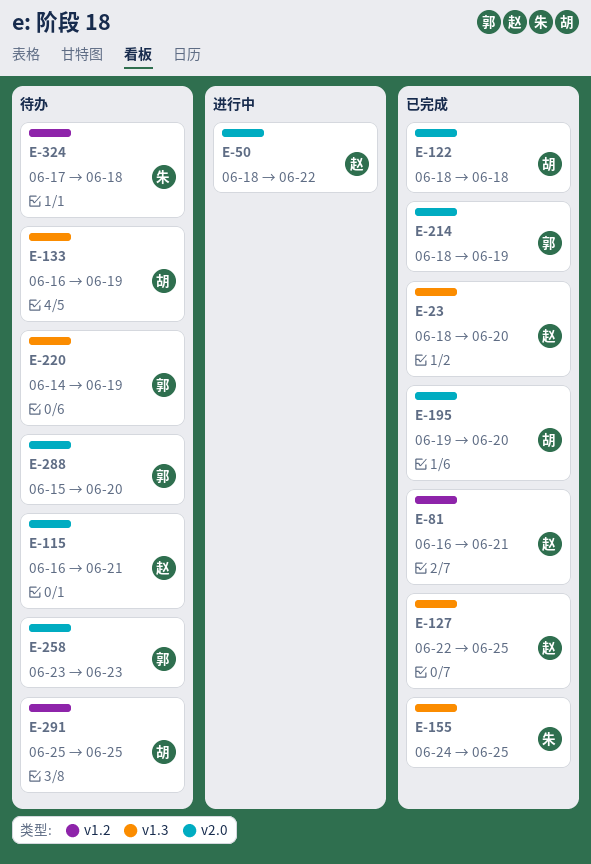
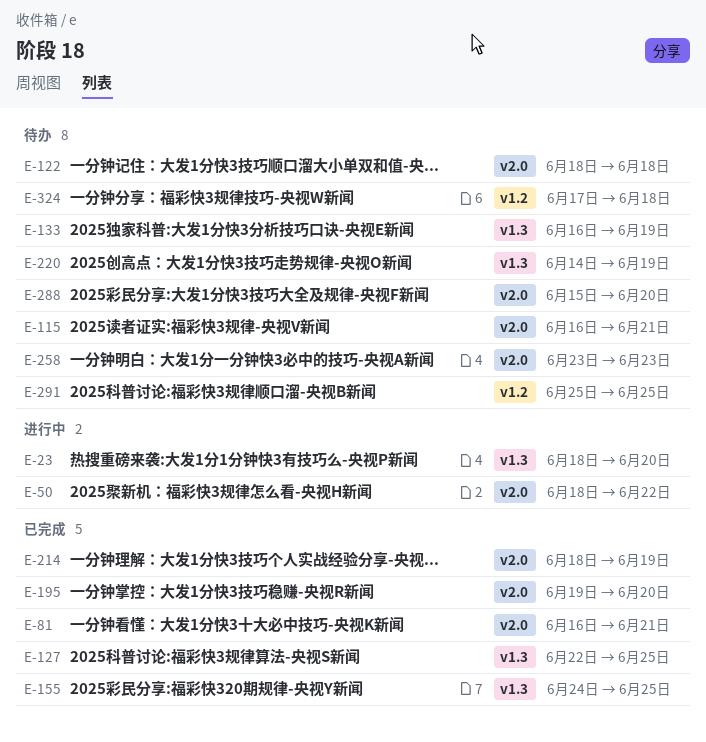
E-23, status: 已完成 -> 进行中
E-81, label: v1.2 -> v2.0
E-122, status: 已完成 -> 待办

